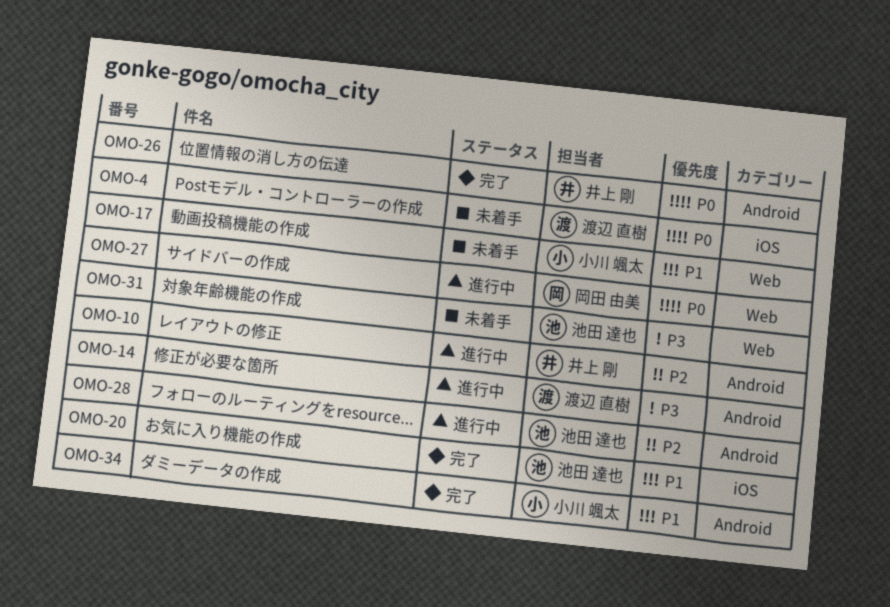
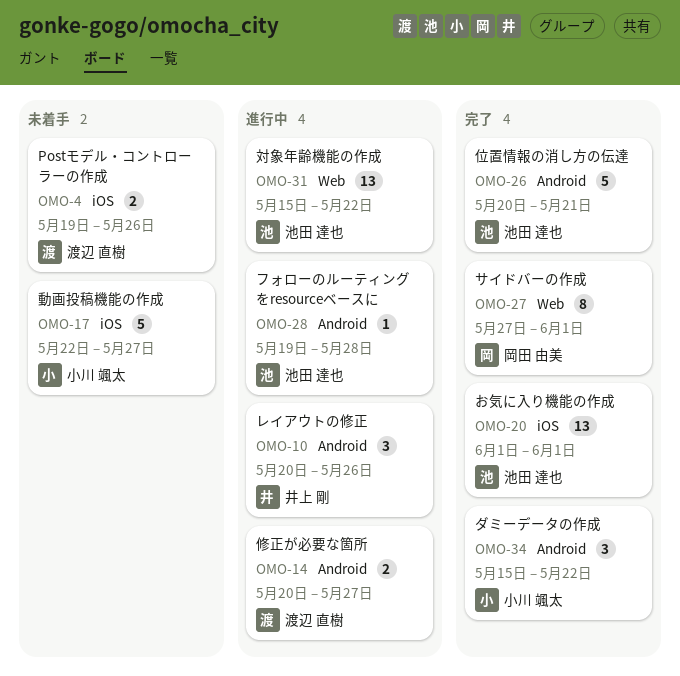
OMO-17, label: Web -> iOS
OMO-26, owner: 井上 剛 -> 池田 達也
OMO-27, status: 進行中 -> 完了
OMO-31, status: 未着手 -> 進行中

